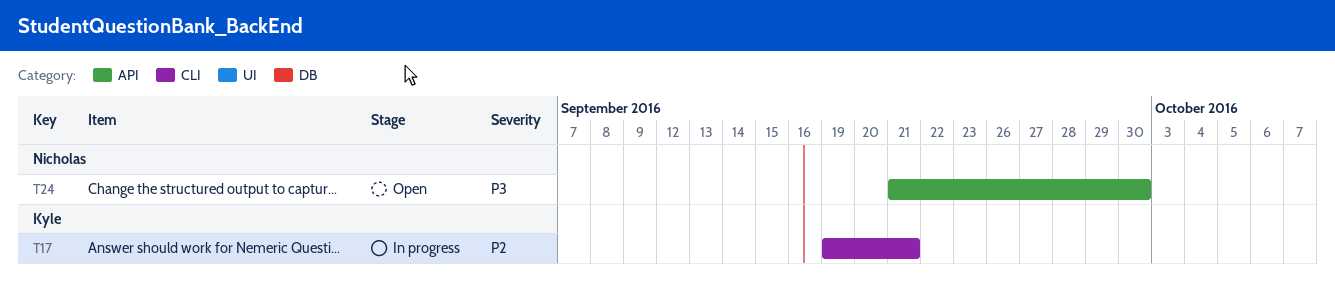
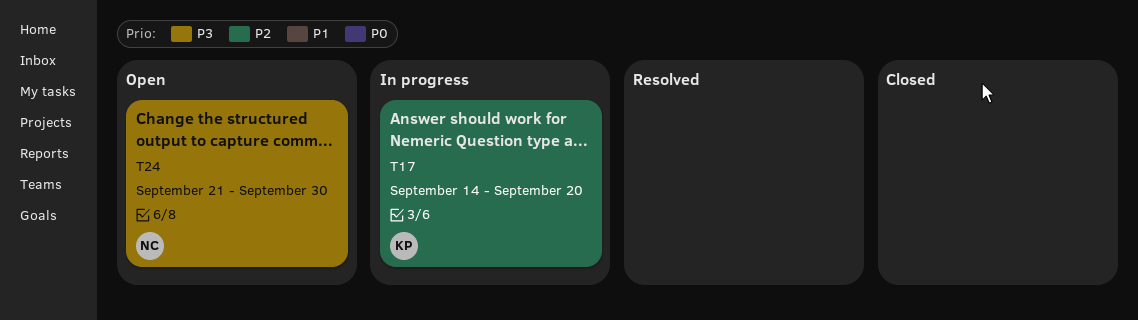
T17, start: Sep 19 -> Sep 14
T17, due: Sep 21 -> Sep 20

